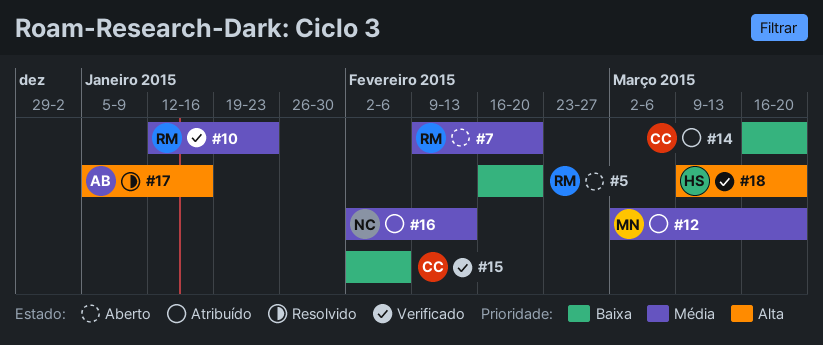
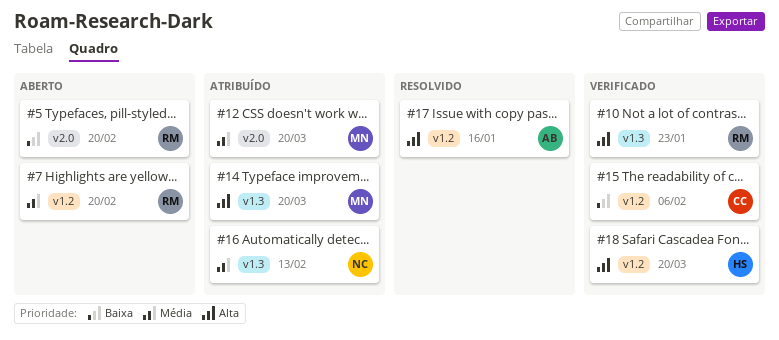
#10, priority: Média -> Alta
#14, owner: CC -> MN
#14, priority: Baixa -> Alta

